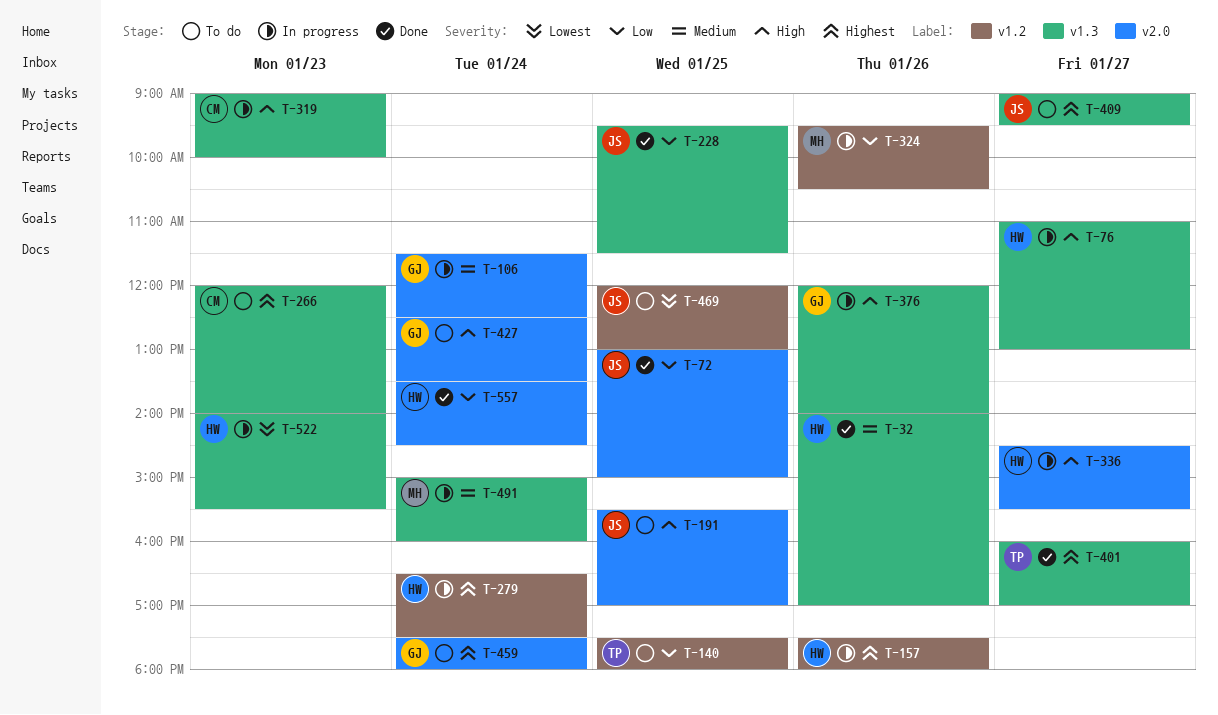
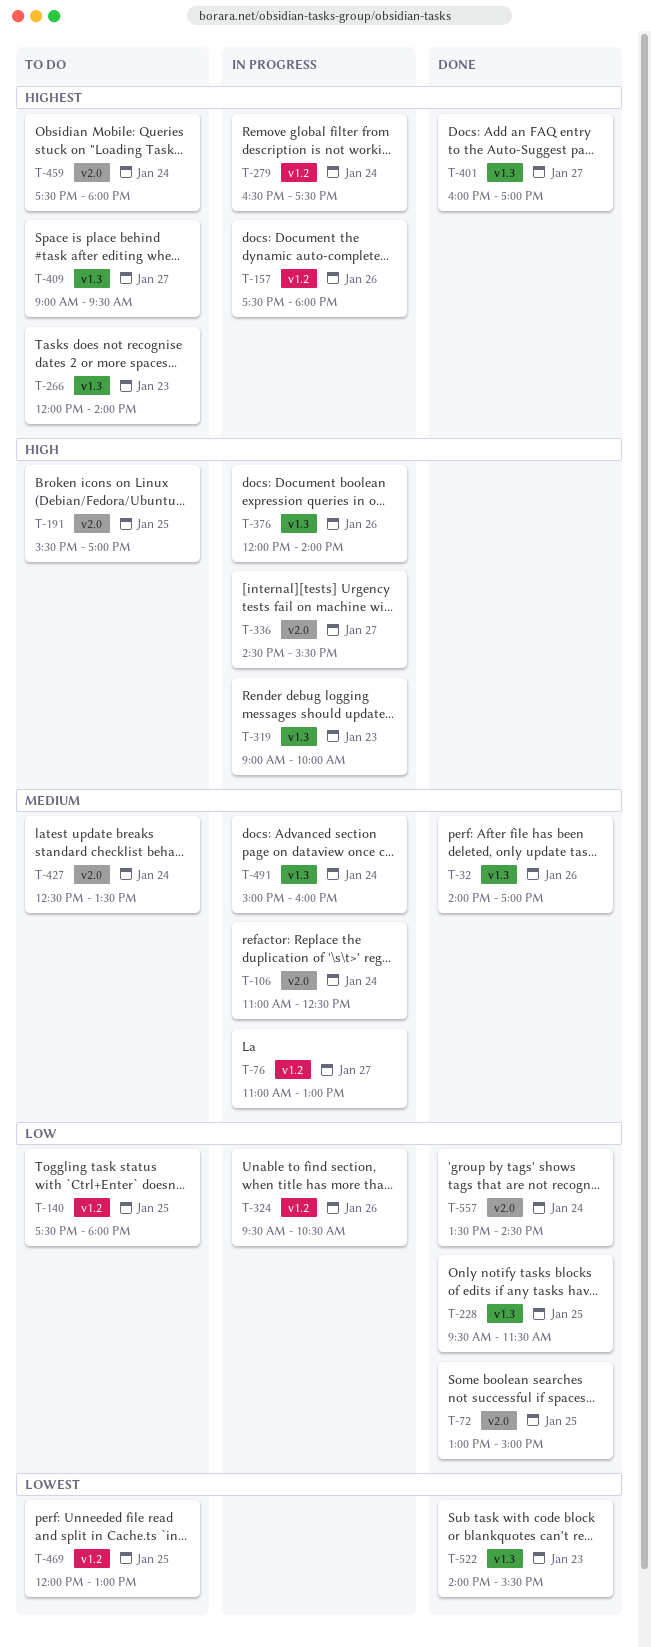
T-76, priority: High -> Medium
T-76, label: v1.3 -> v1.2
T-106, begins: 11:30 -> 11:00
T-427, priority: High -> Medium
T-522, status: In progress -> Done

